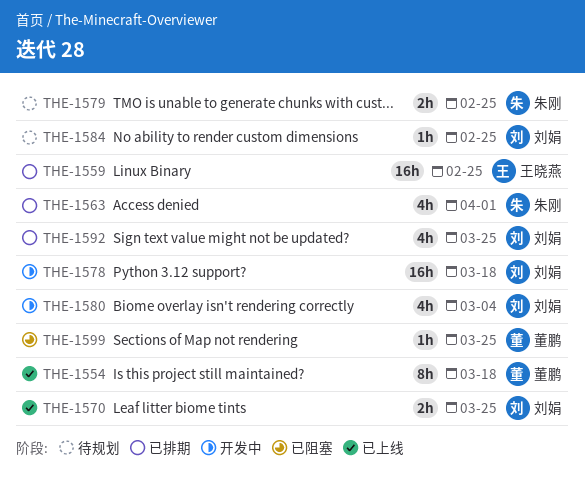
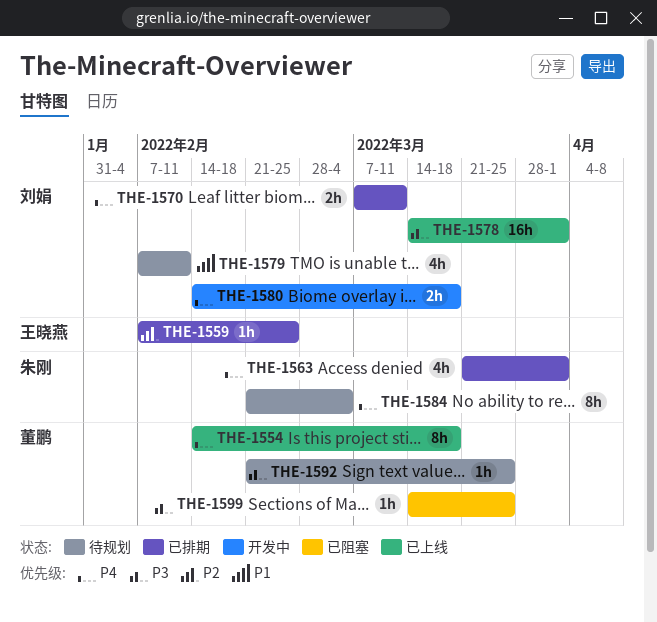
THE-1559, estimate: 16h -> 1h
THE-1570, status: 已上线 -> 已排期
THE-1570, due: Mar 25 -> Mar 11
THE-1578, status: 开发中 -> 已上线
THE-1578, due: Mar 18 -> Apr 1
THE-1579, owner: 朱刚 -> 刘娟
THE-1579, estimate: 2h -> 4h
THE-1579, due: Feb 25 -> Feb 11
THE-1580, estimate: 4h -> 2h
THE-1580, due: Mar 4 -> Mar 18
THE-1584, owner: 刘娟 -> 朱刚
THE-1584, estimate: 1h -> 8h
THE-1584, due: Feb 25 -> Mar 4
THE-1592, status: 已排期 -> 待规划
THE-1592, owner: 刘娟 -> 董鹏
THE-1592, estimate: 4h -> 1h

